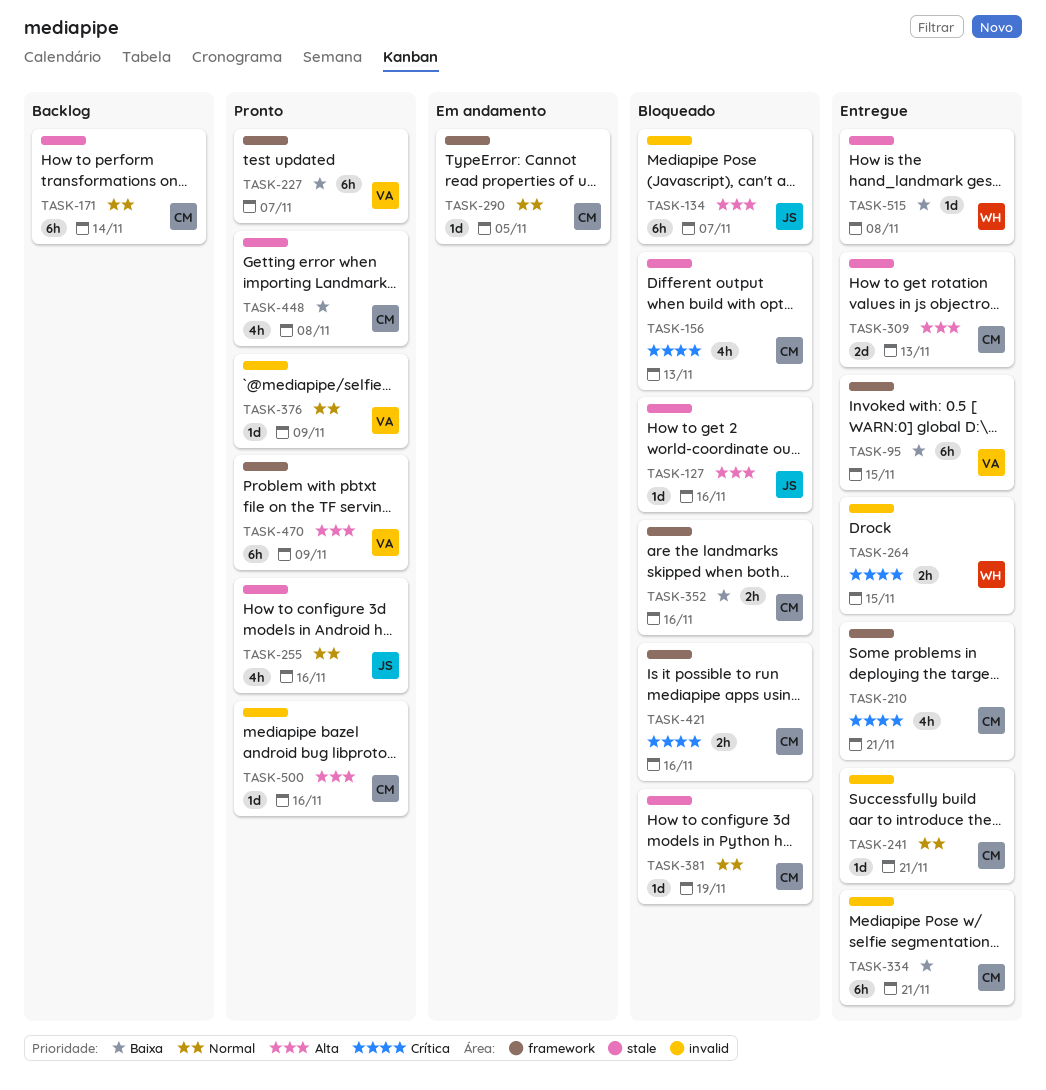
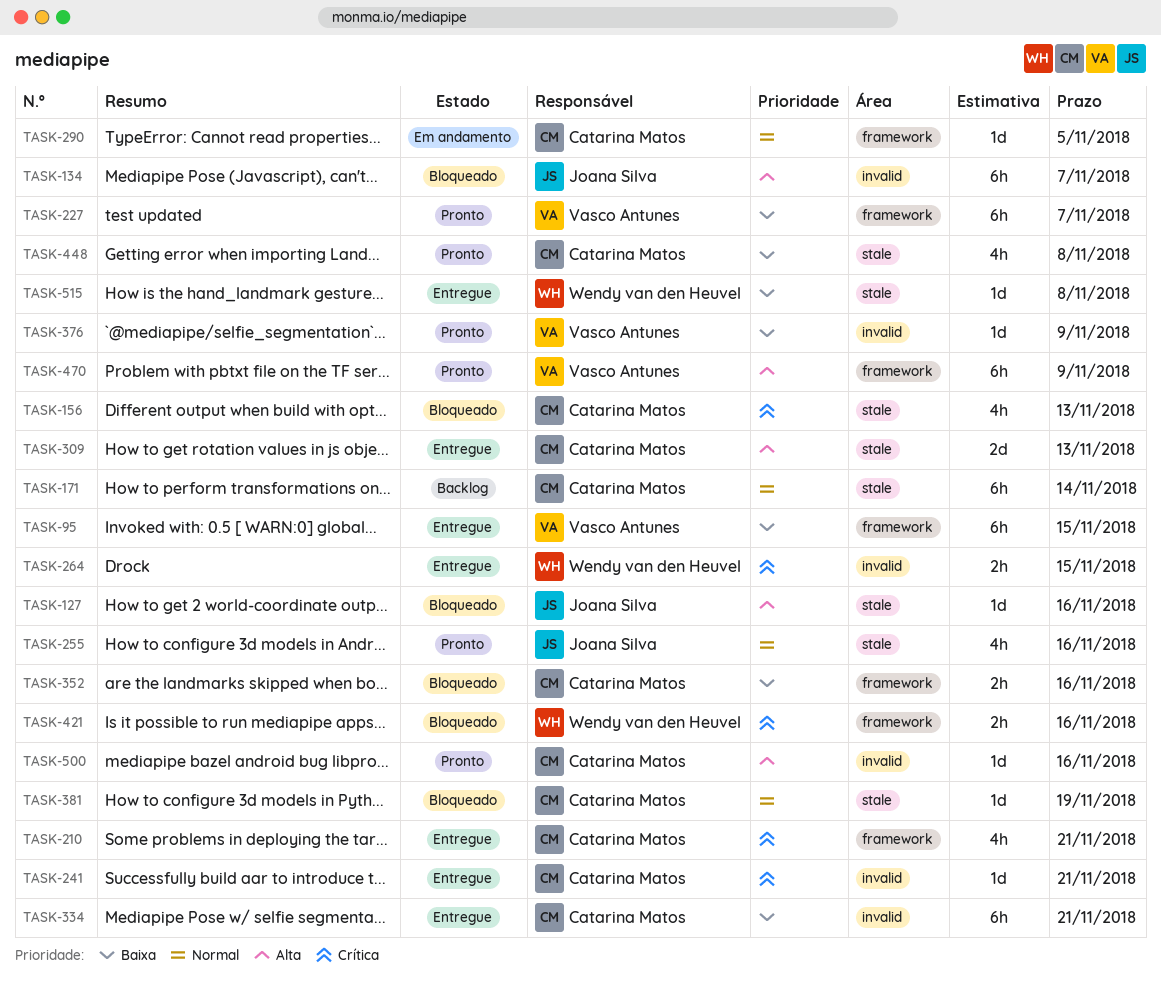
TASK-241, priority: Normal -> Crítica
TASK-376, priority: Normal -> Baixa
TASK-421, owner: Catarina Matos -> Wendy van den Heuvel

